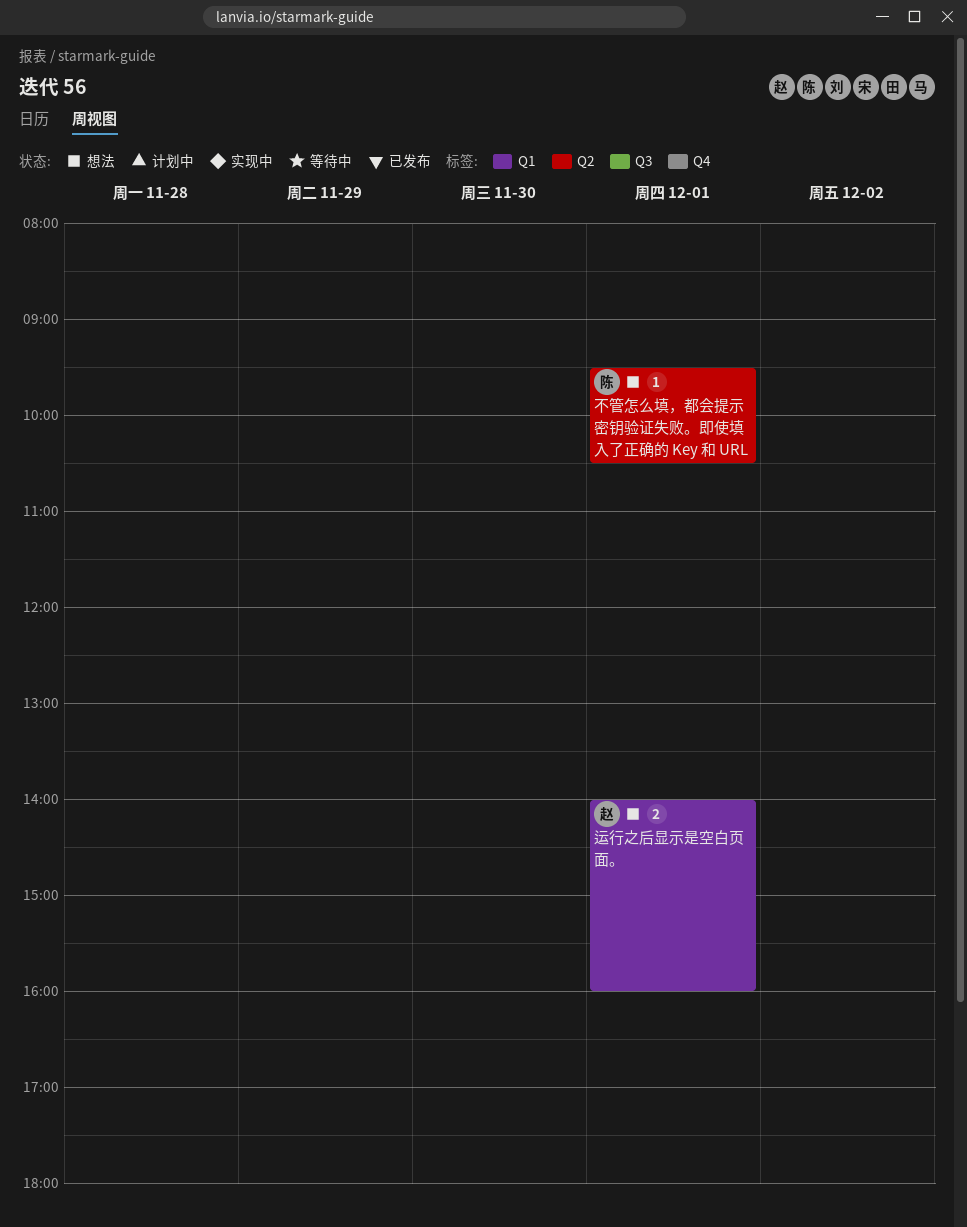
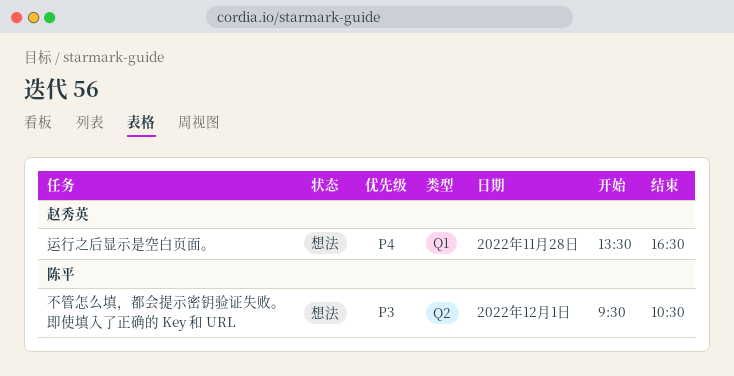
运行之后显示是空白页面。, day: Dec 1 -> Nov 28
运行之后显示是空白页面。, begins: 14:00 -> 13:30
运行之后显示是空白页面。, ends: 16:00 -> 16:30

